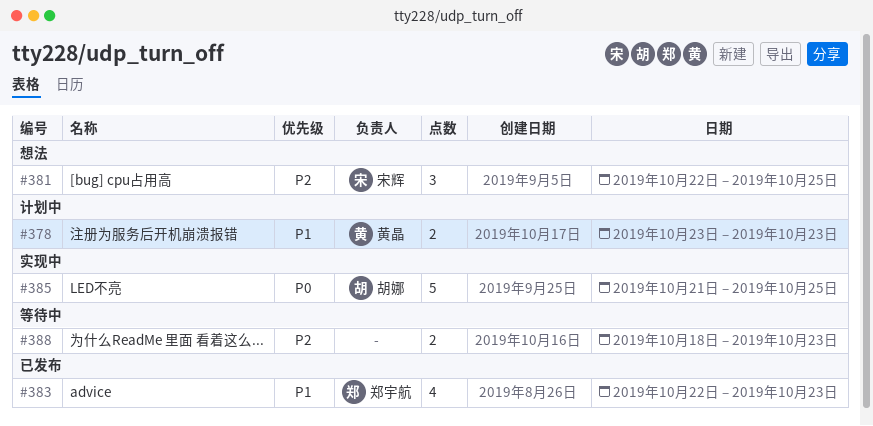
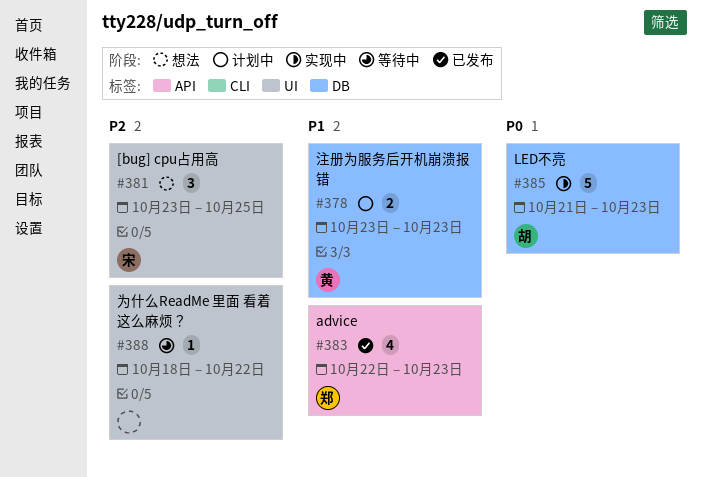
#381, start: Oct 22 -> Oct 23
#385, due: Oct 25 -> Oct 23
#388, estimate: 2 -> 1
#388, due: Oct 23 -> Oct 22

